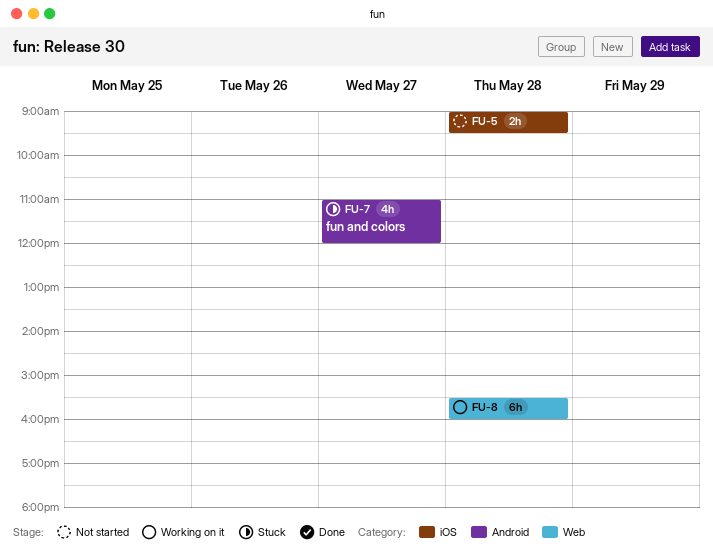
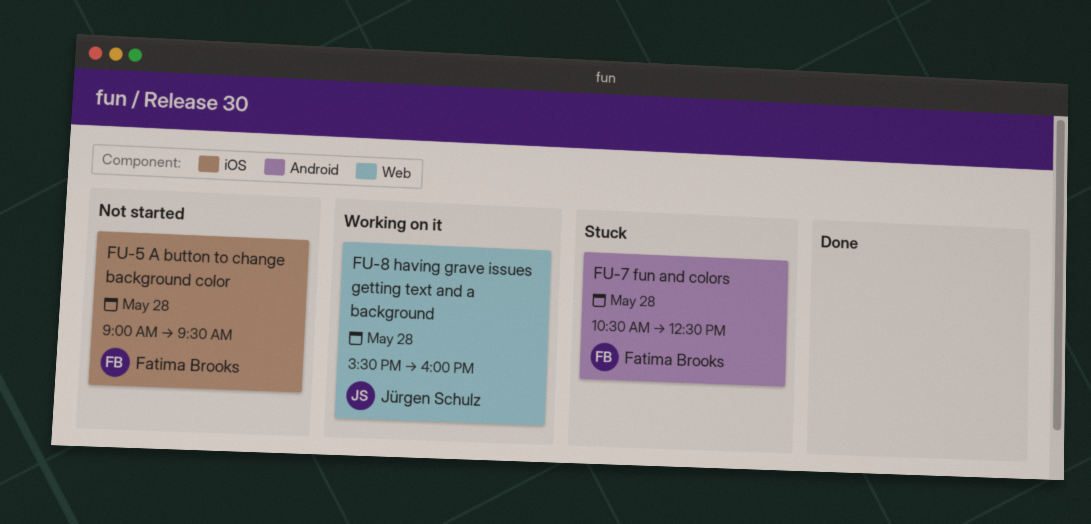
FU-7, day: May 27 -> May 28
FU-7, begins: 11:00 -> 10:30
FU-7, ends: 12:00 -> 12:30

